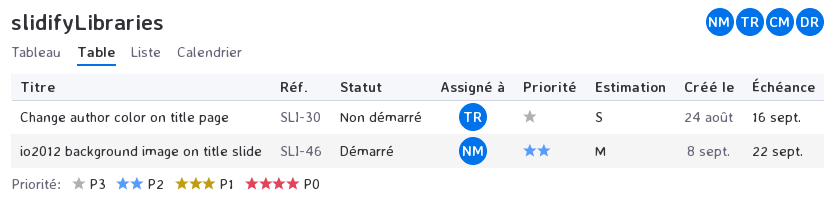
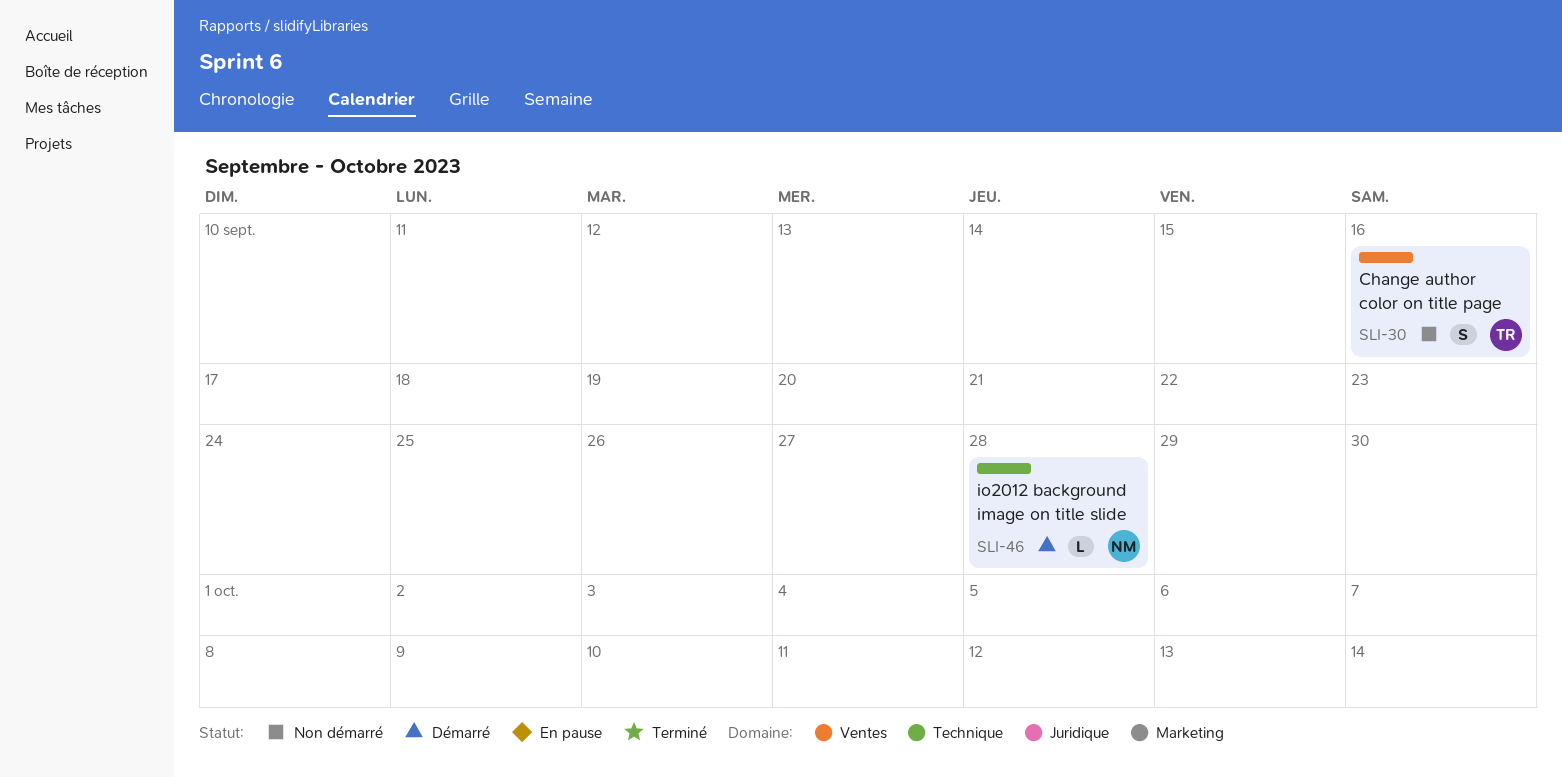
SLI-46, estimate: M -> L
SLI-46, due: Sep 22 -> Sep 28

